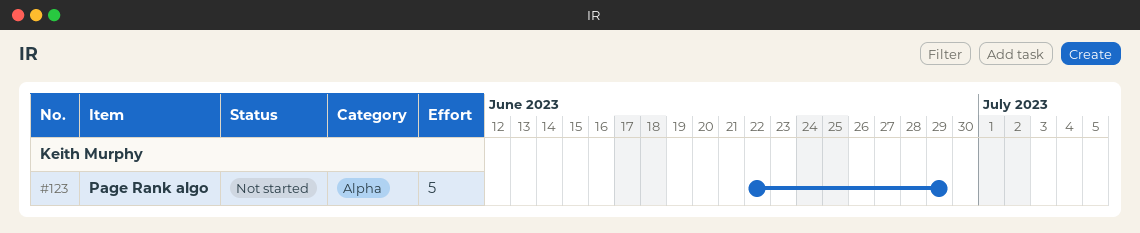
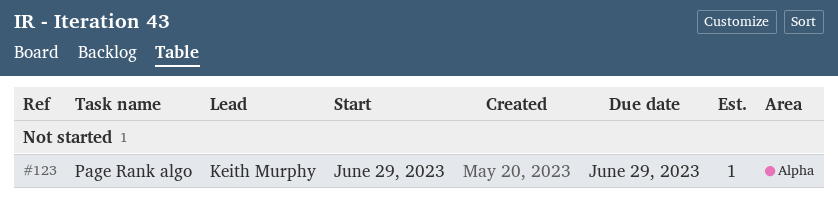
#123, estimate: 5 -> 1
#123, start: Jun 22 -> Jun 29

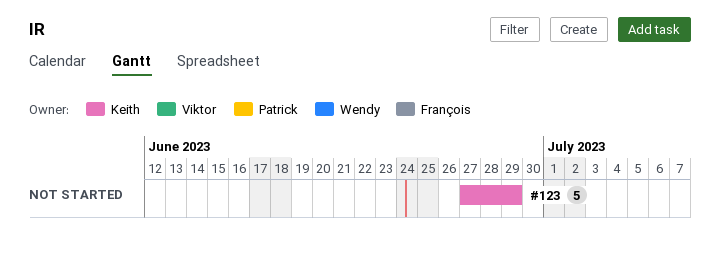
#123, estimate: 1 -> 5
#123, start: Jun 29 -> Jun 27

